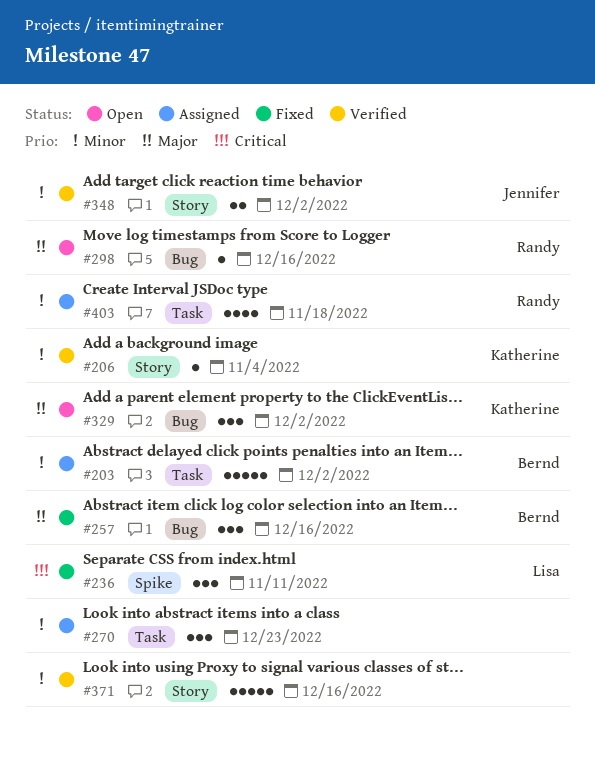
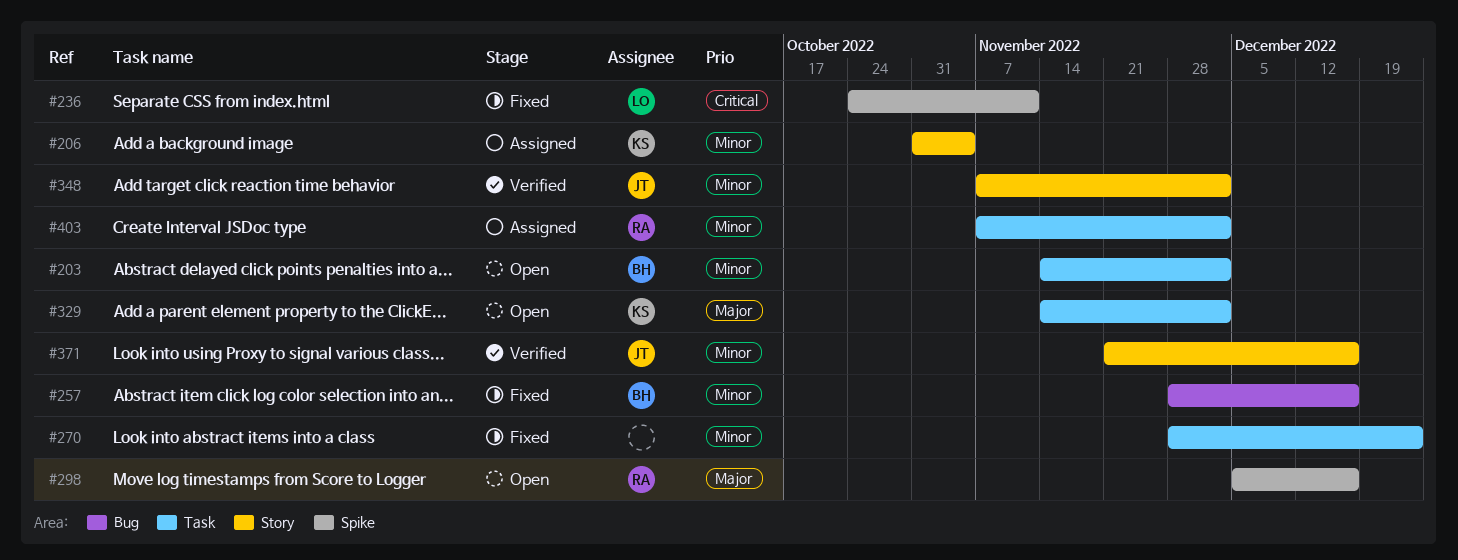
#203, status: Assigned -> Open
#206, status: Verified -> Assigned
#257, priority: Major -> Minor
#270, status: Assigned -> Fixed
#298, label: Bug -> Spike
#329, label: Bug -> Task
#371, owner: none -> Jennifer
#403, due: Nov 18 -> Dec 2

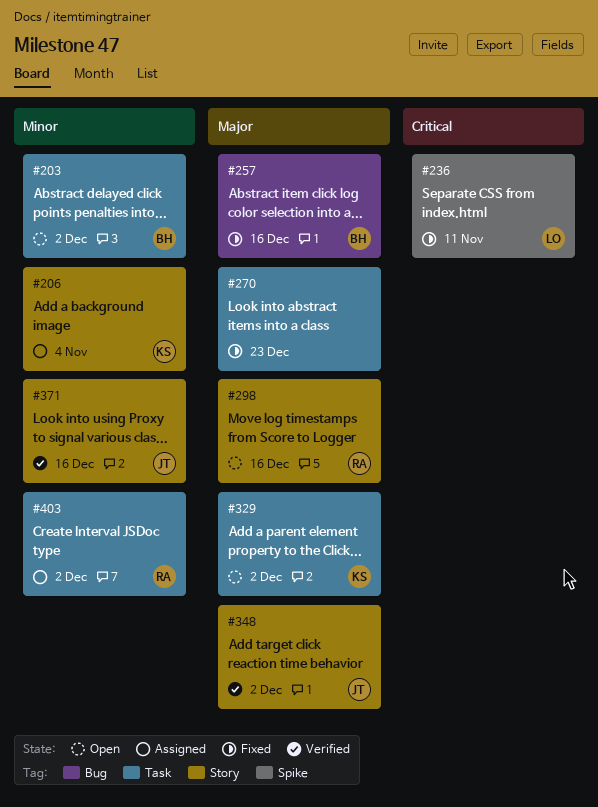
#257, priority: Minor -> Major
#270, priority: Minor -> Major
#298, label: Spike -> Story
#348, priority: Minor -> Major

